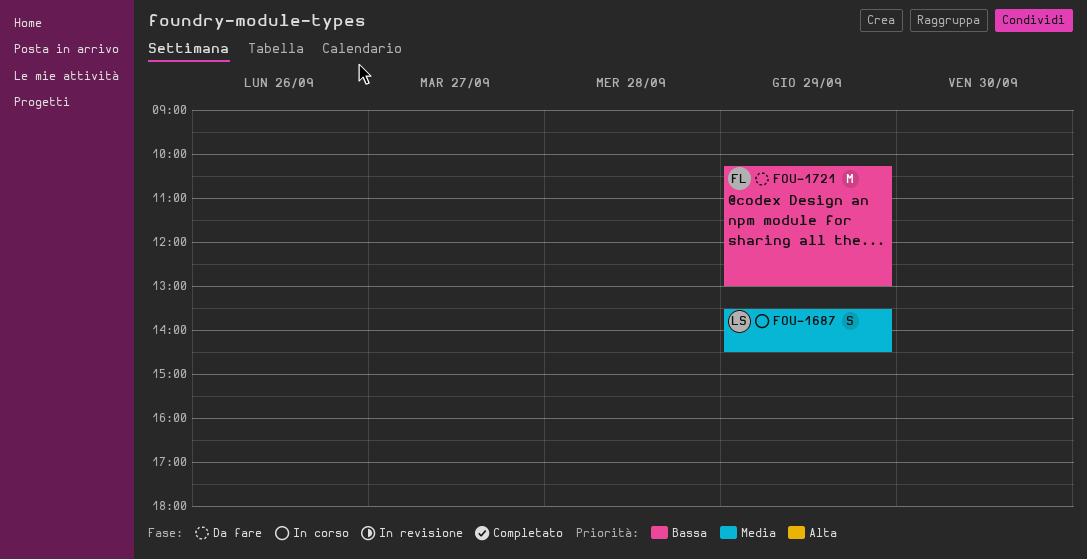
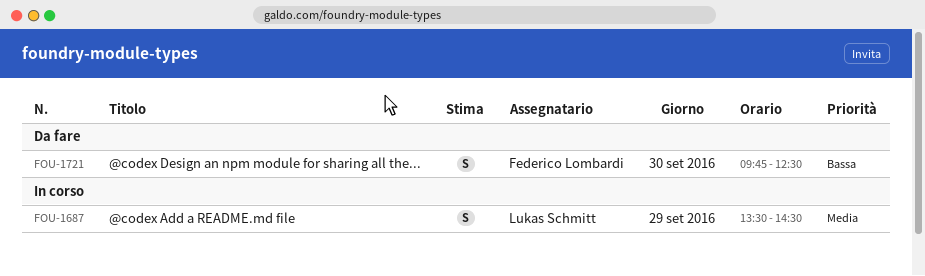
FOU-1721, estimate: M -> S
FOU-1721, day: Sep 29 -> Sep 30
FOU-1721, begins: 10:15 -> 09:45
FOU-1721, ends: 13:00 -> 12:30

